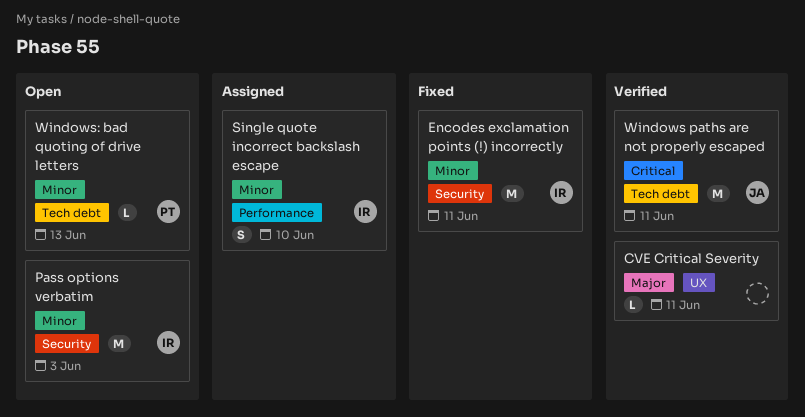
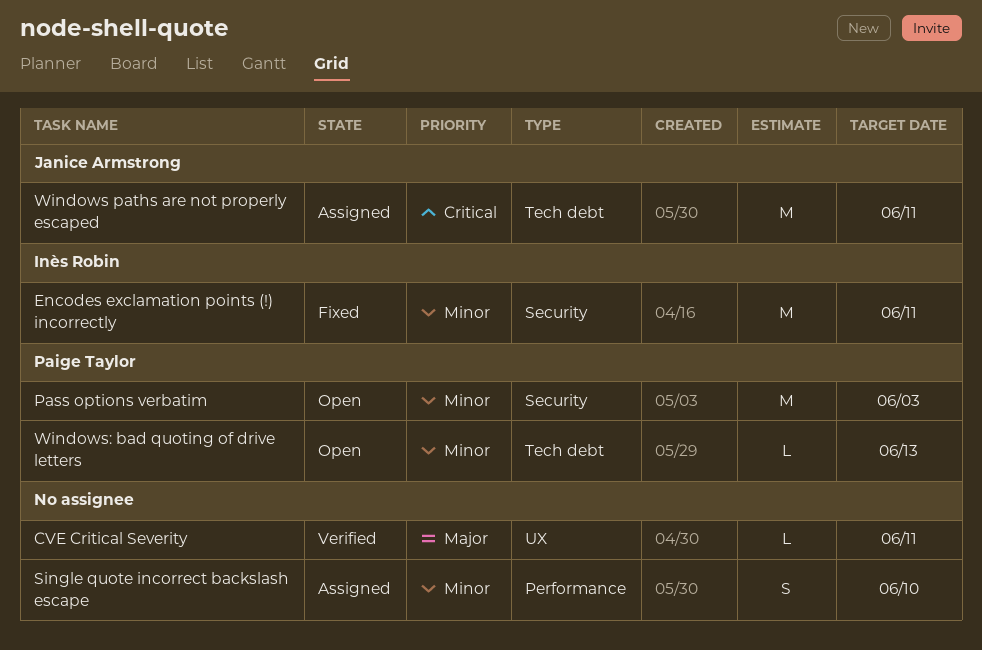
Pass options verbatim, owner: Inès Robin -> Paige Taylor
Single quote incorrect backslash escape, owner: Inès Robin -> none
Windows paths are not properly escaped, status: Verified -> Assigned

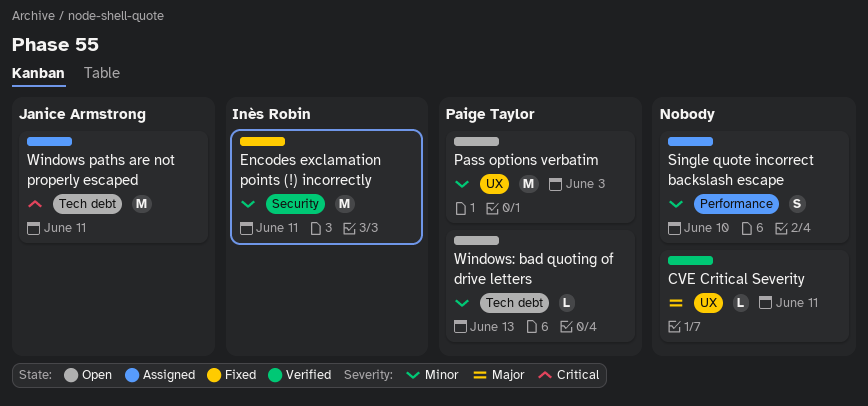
Pass options verbatim, label: Security -> UX

